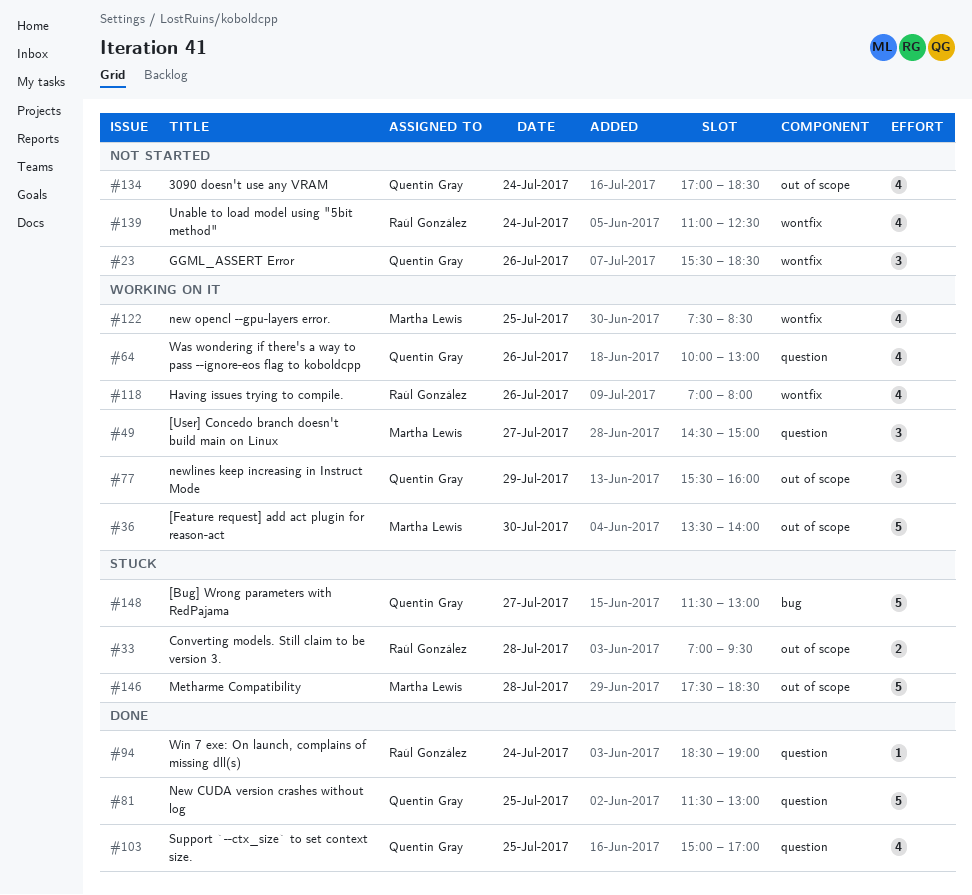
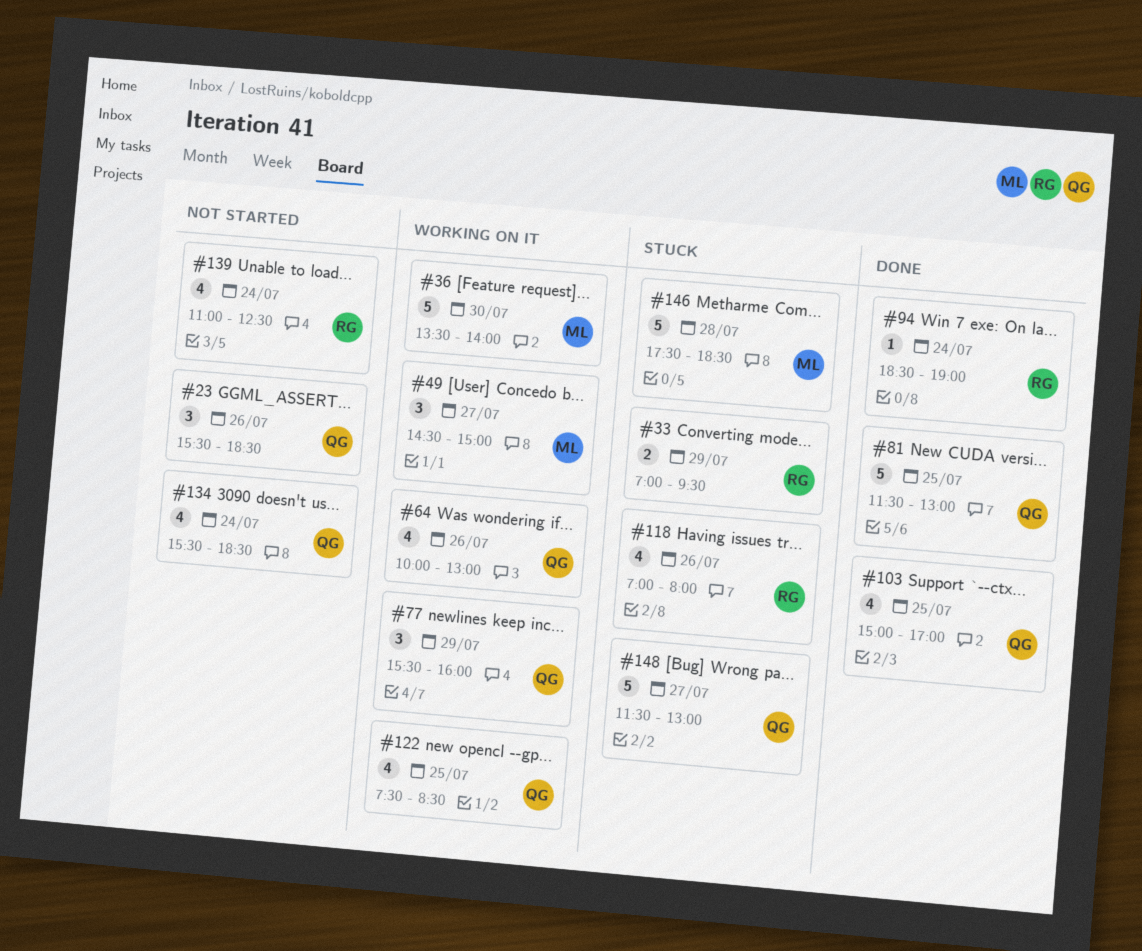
#33, day: Jul 28 -> Jul 29
#118, status: Working on it -> Stuck
#122, owner: Martha Lewis -> Quentin Gray
#134, begins: 17:00 -> 15:30

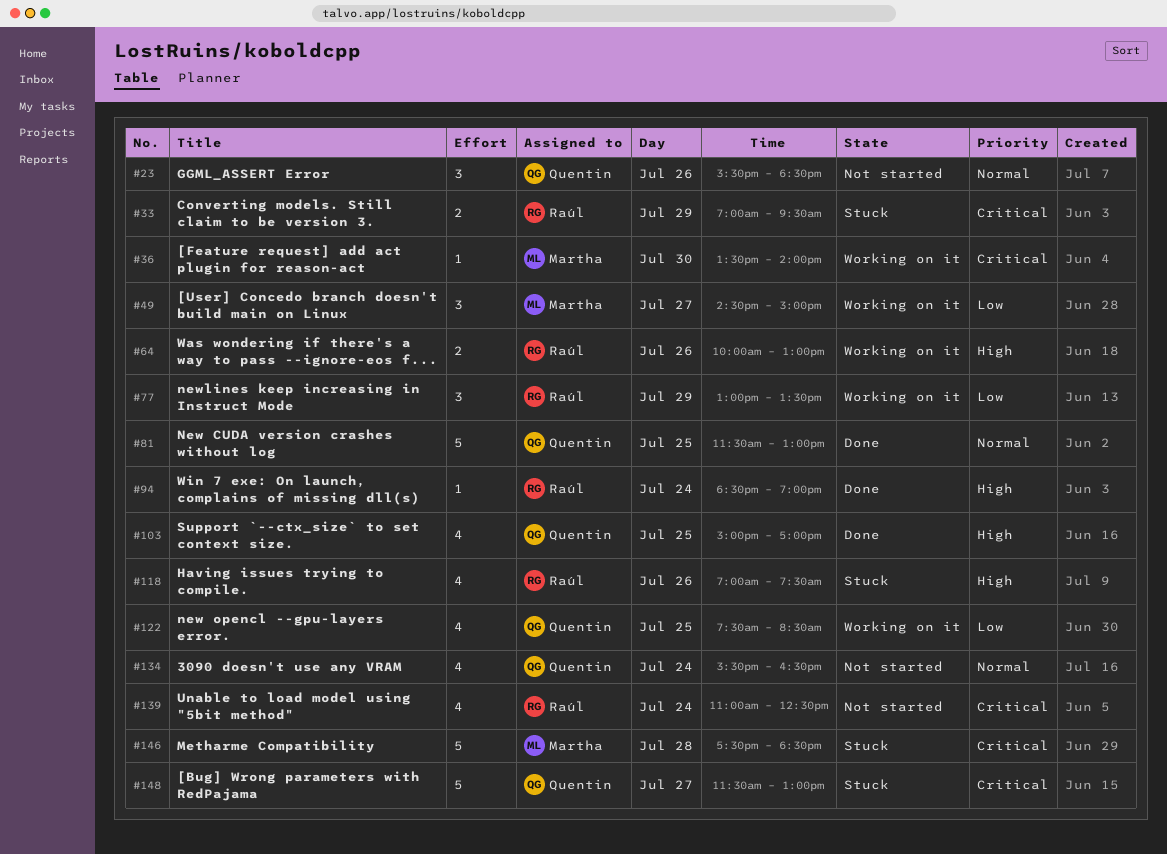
#36, estimate: 5 -> 1
#64, owner: Quentin -> Raúl
#64, estimate: 4 -> 2
#77, owner: Quentin -> Raúl
#77, begins: 15:30 -> 13:00
#77, ends: 16:00 -> 13:30
#118, ends: 08:00 -> 07:30
#134, ends: 18:30 -> 16:30

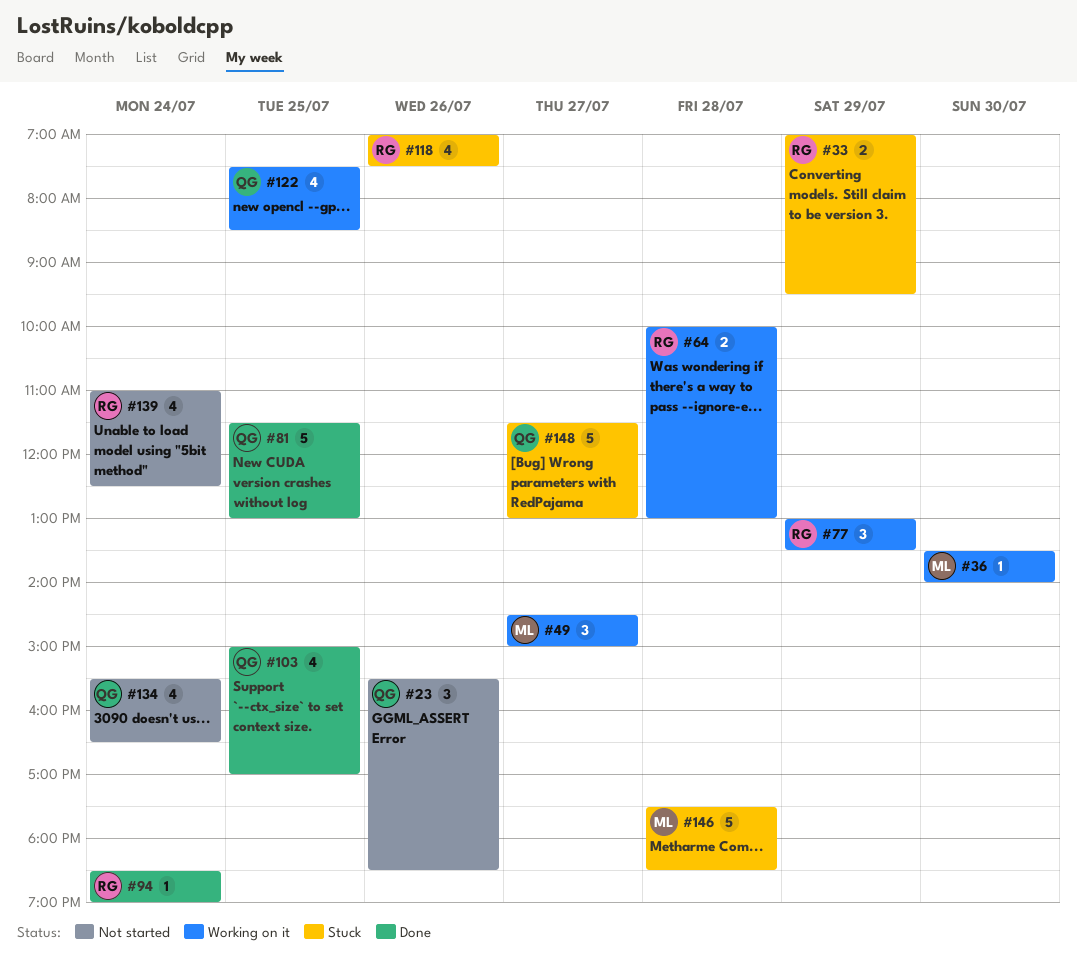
#64, day: Jul 26 -> Jul 28

